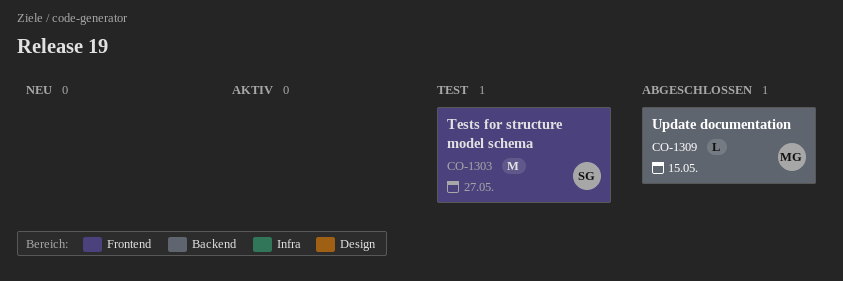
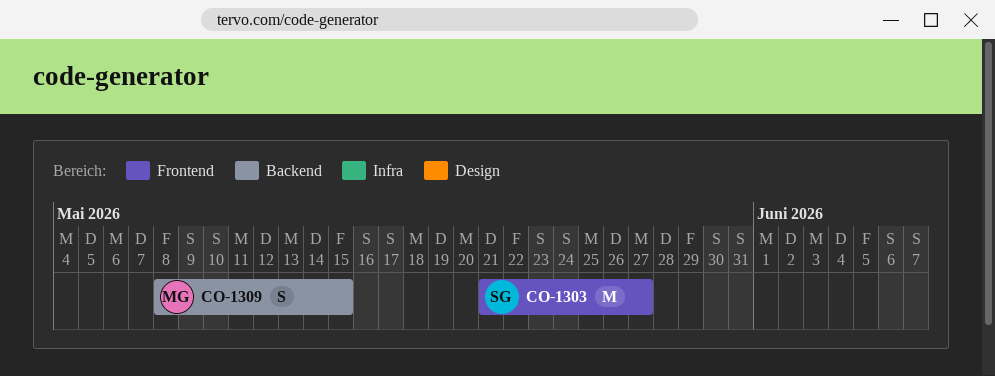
CO-1309, estimate: L -> S

